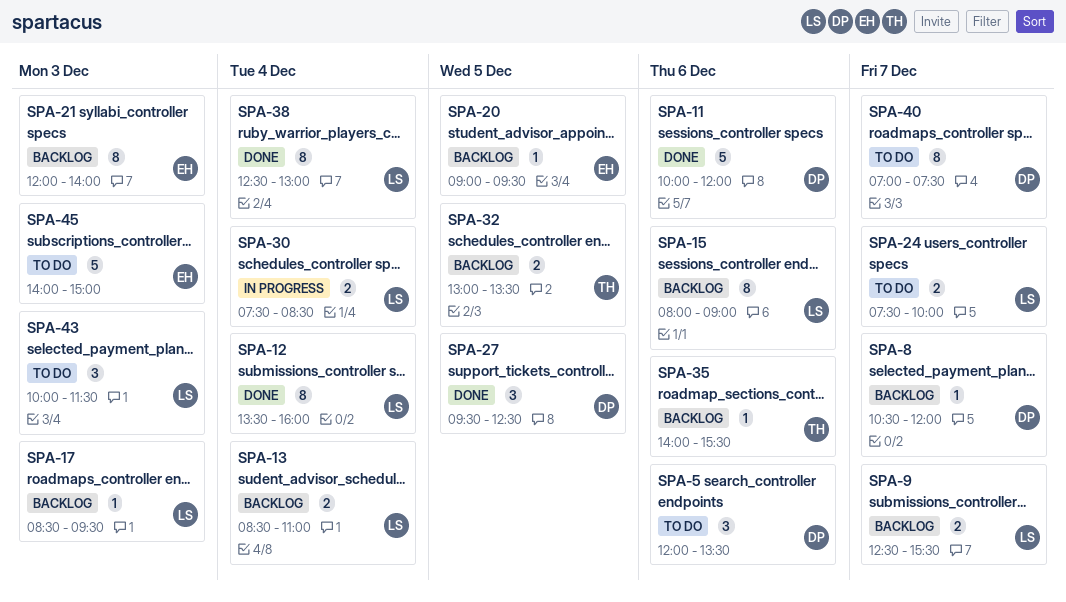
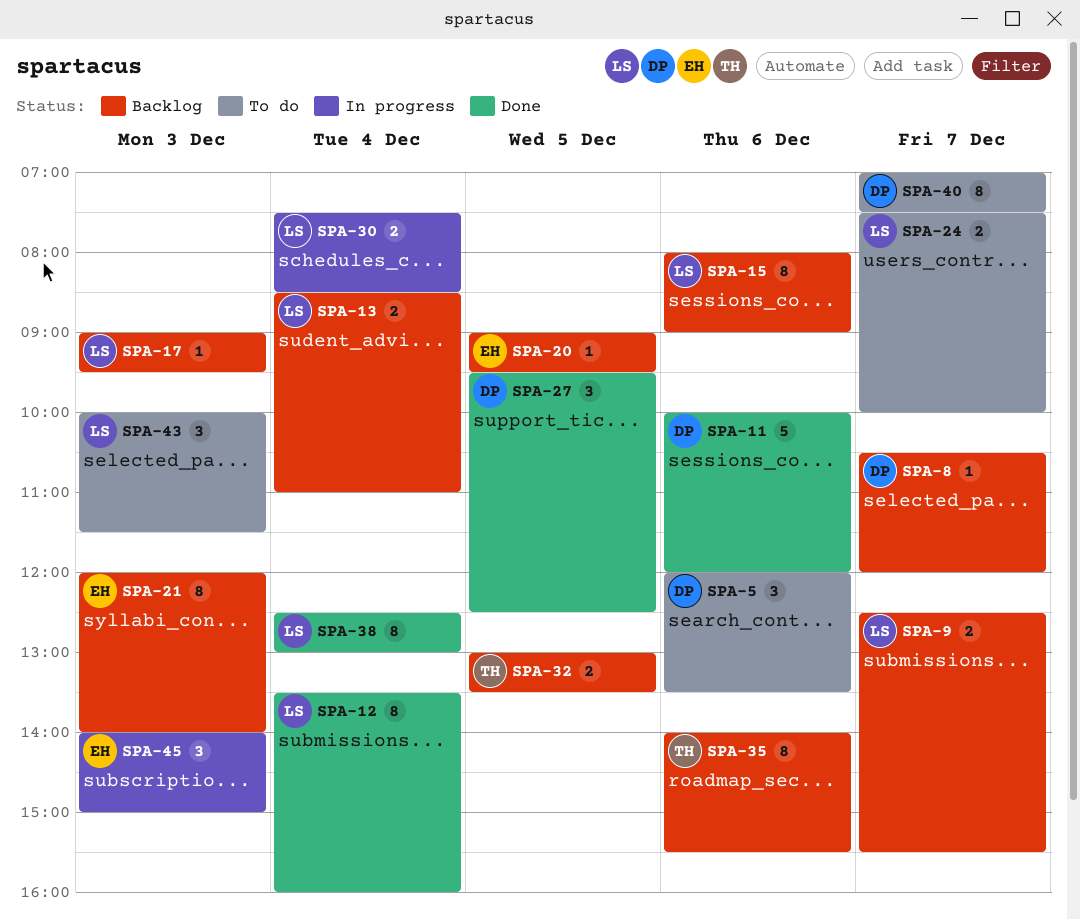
SPA-17, begins: 08:30 -> 09:00
SPA-35, estimate: 1 -> 8
SPA-45, status: To do -> In progress
SPA-45, estimate: 5 -> 3

